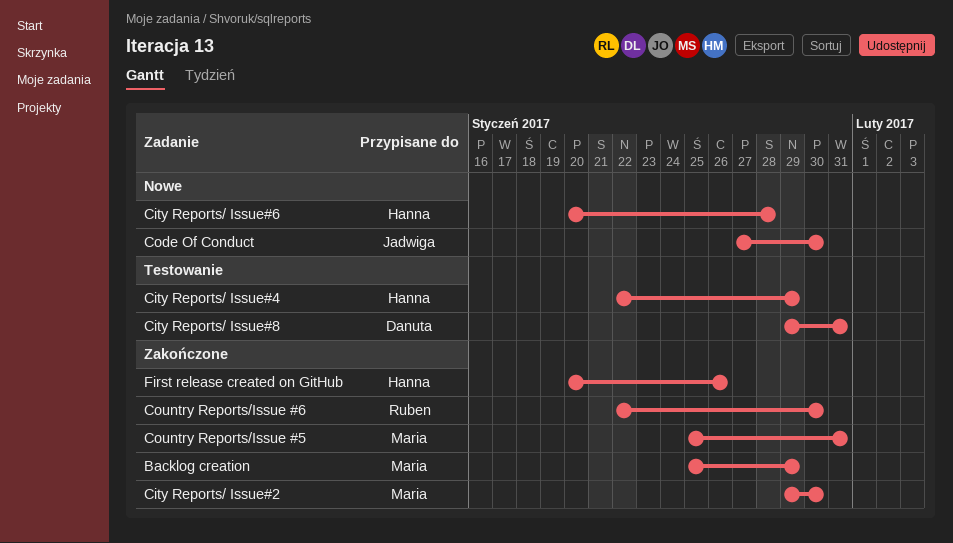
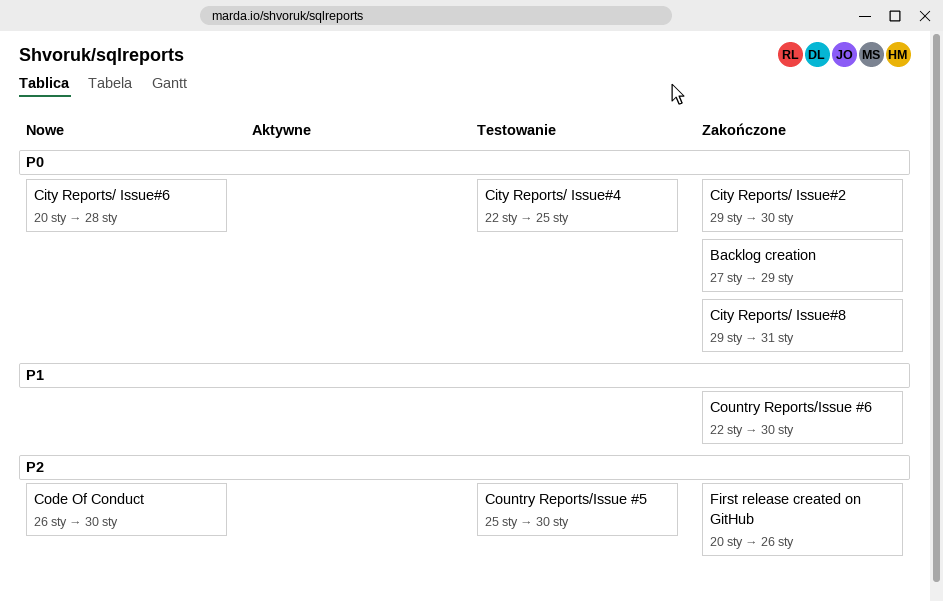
Backlog creation, start: Jan 25 -> Jan 27
City Reports/ Issue#4, due: Jan 29 -> Jan 25
City Reports/ Issue#8, status: Testowanie -> Zakończone
Code Of Conduct, start: Jan 27 -> Jan 26
Country Reports/Issue #5, status: Zakończone -> Testowanie
Country Reports/Issue #5, due: Jan 31 -> Jan 30

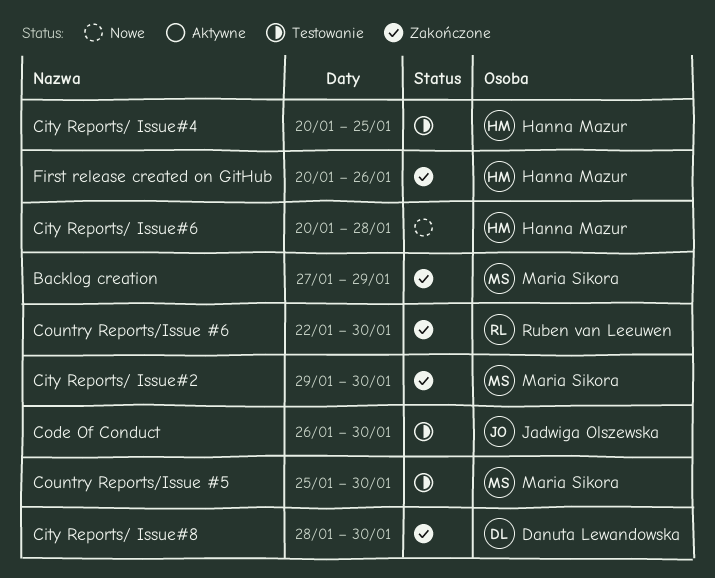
City Reports/ Issue#4, start: Jan 22 -> Jan 20
City Reports/ Issue#8, start: Jan 29 -> Jan 28
City Reports/ Issue#8, due: Jan 31 -> Jan 30
Code Of Conduct, status: Nowe -> Testowanie

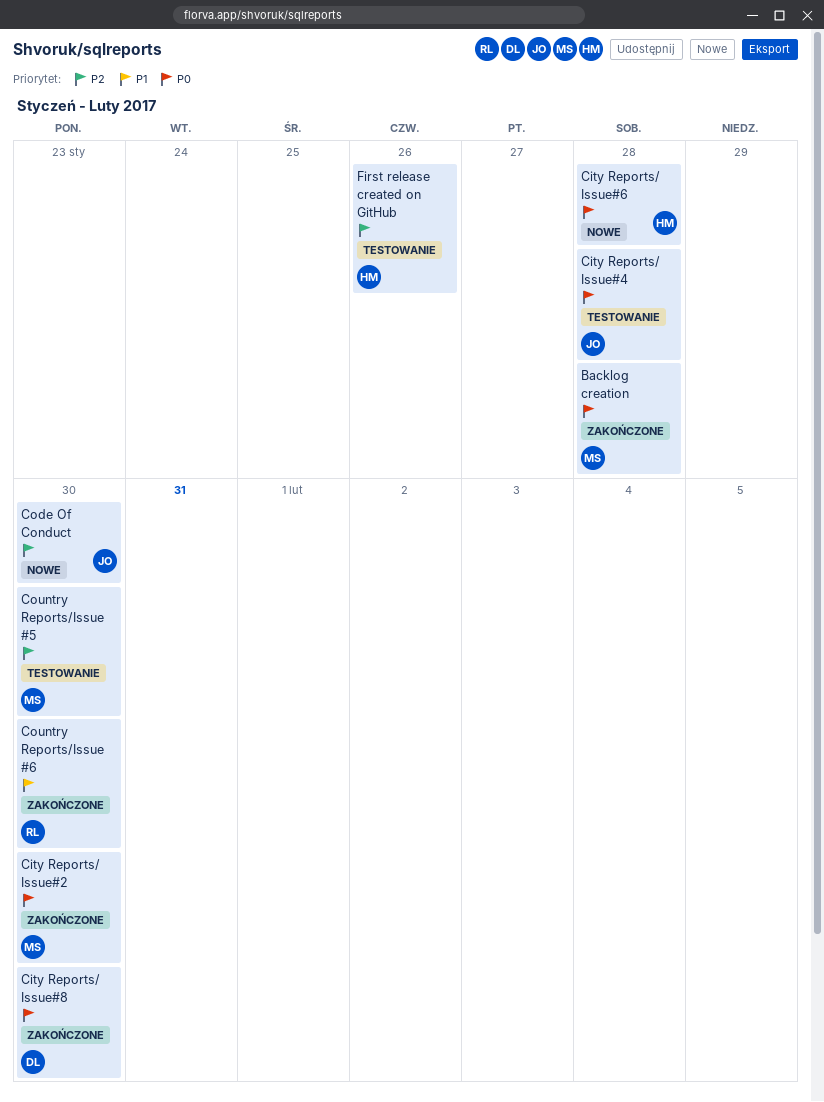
Backlog creation, due: Jan 29 -> Jan 28
City Reports/ Issue#4, owner: Hanna Mazur -> Jadwiga Olszewska
City Reports/ Issue#4, due: Jan 25 -> Jan 28
Code Of Conduct, status: Testowanie -> Nowe
First release created on GitHub, status: Zakończone -> Testowanie

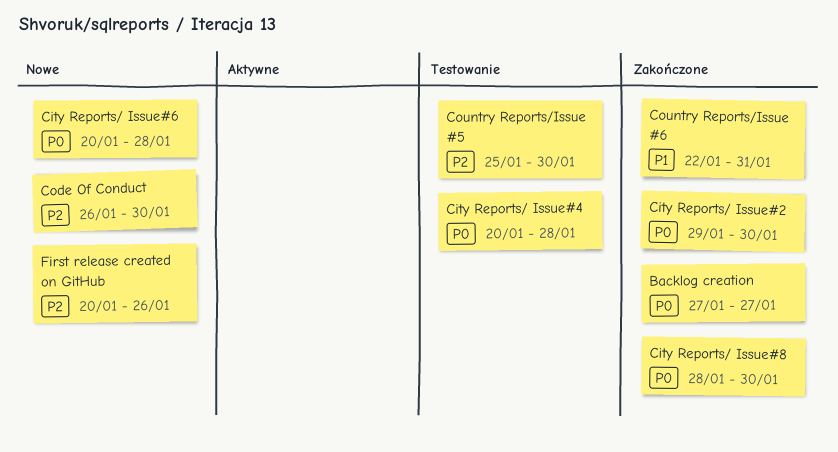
Backlog creation, due: Jan 28 -> Jan 27
Country Reports/Issue #6, due: Jan 30 -> Jan 31
First release created on GitHub, status: Testowanie -> Nowe

